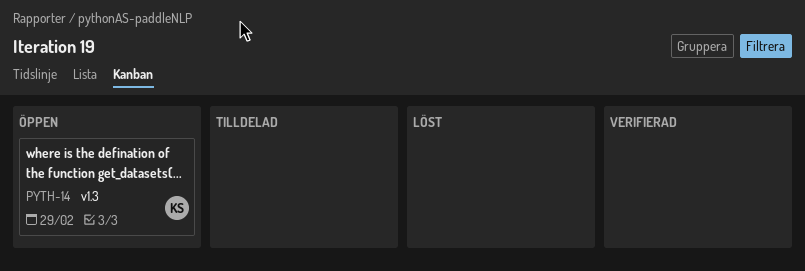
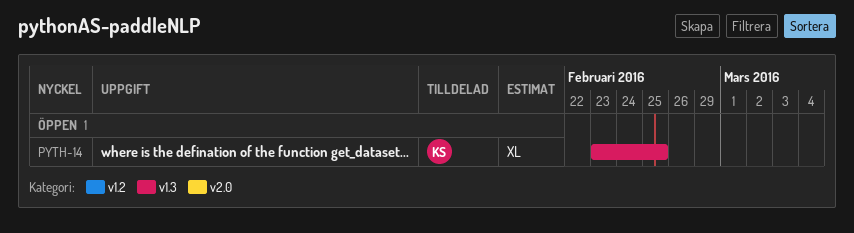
PYTH-14, due: Feb 29 -> Feb 25

